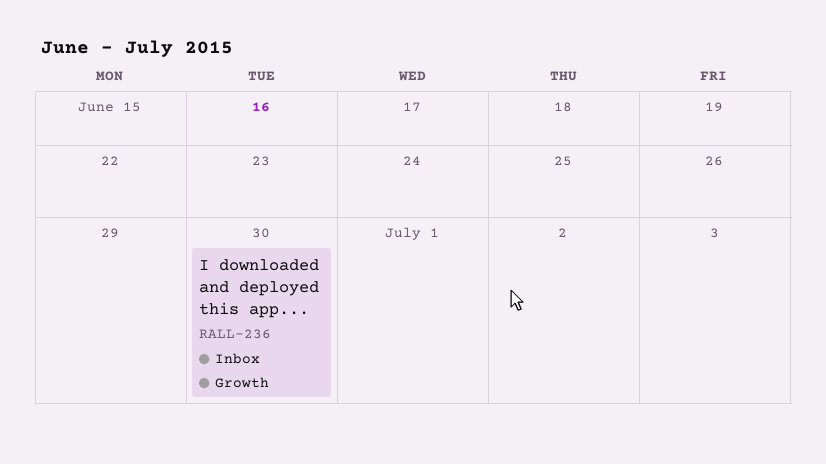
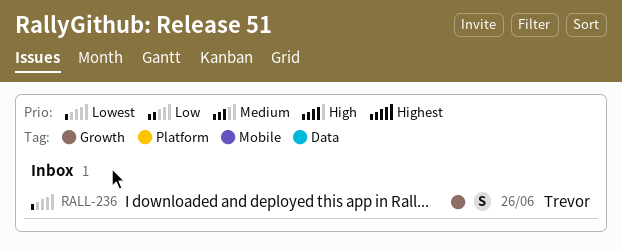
RALL-236, due: Jun 30 -> Jun 26

